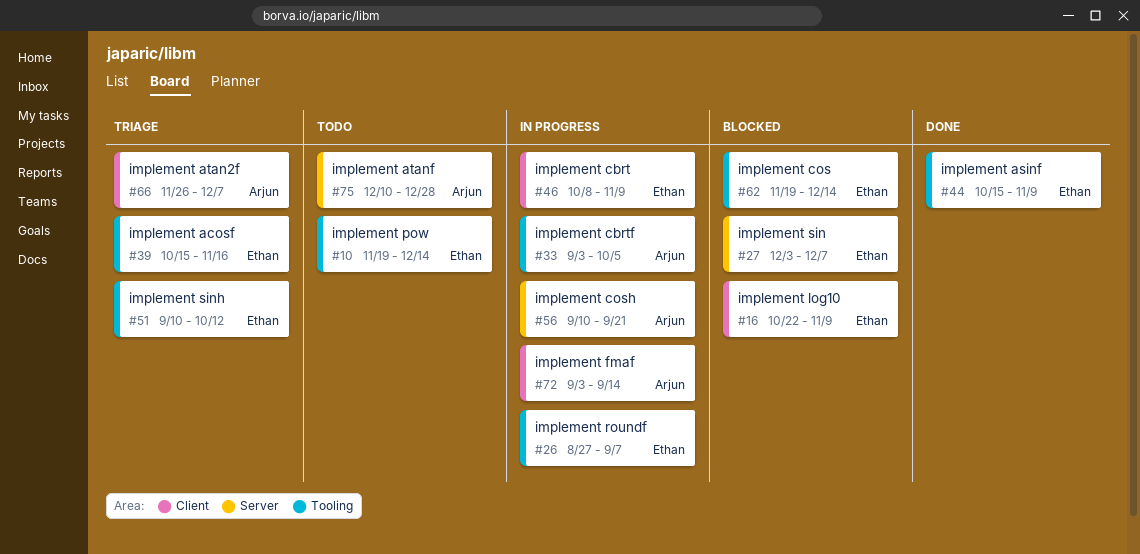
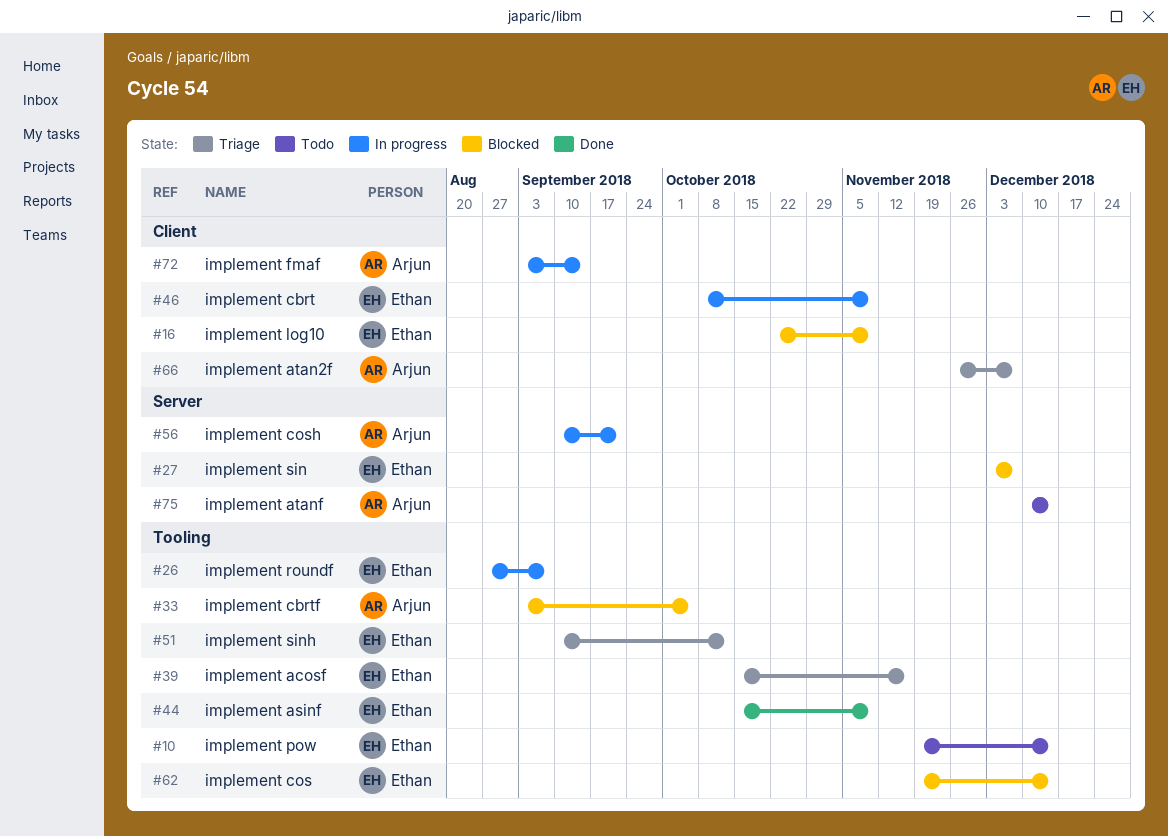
#33, status: In progress -> Blocked
#75, due: Dec 28 -> Dec 14

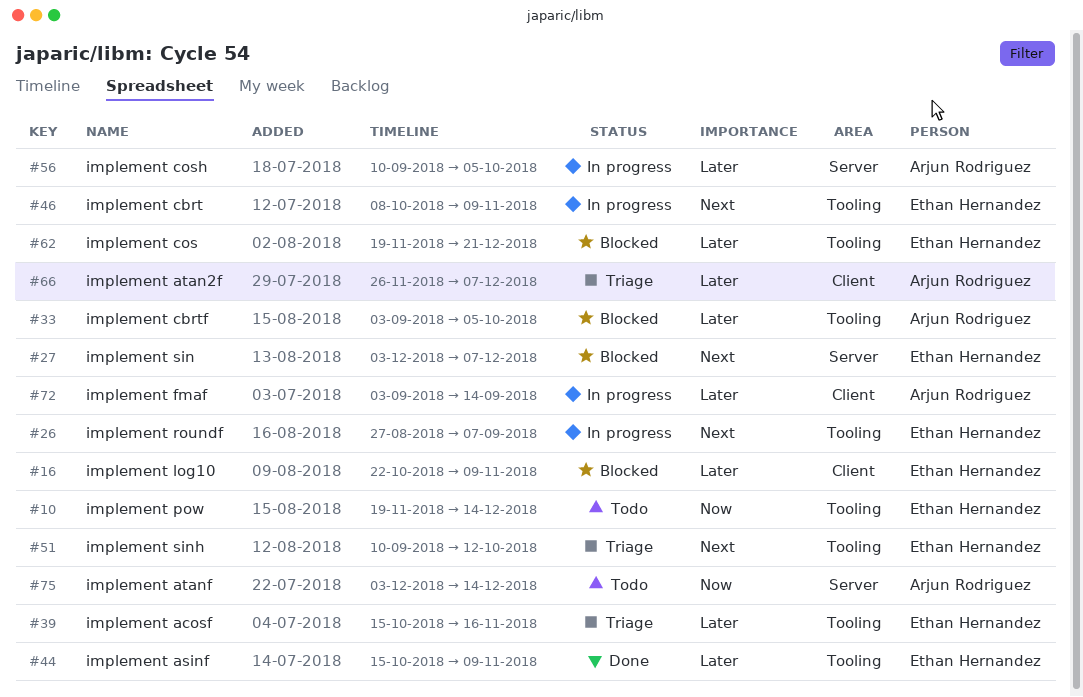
#46, label: Client -> Tooling
#56, due: Sep 21 -> Oct 5
#62, due: Dec 14 -> Dec 21
#75, start: Dec 10 -> Dec 3

